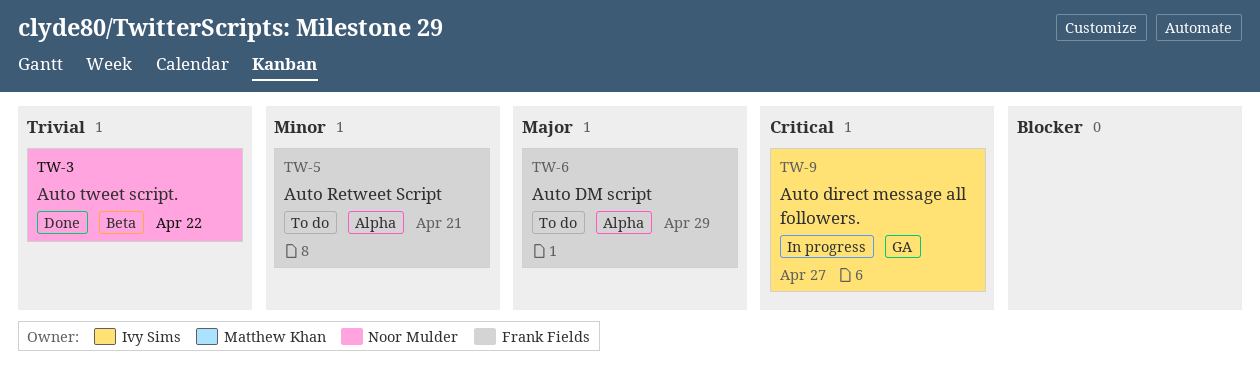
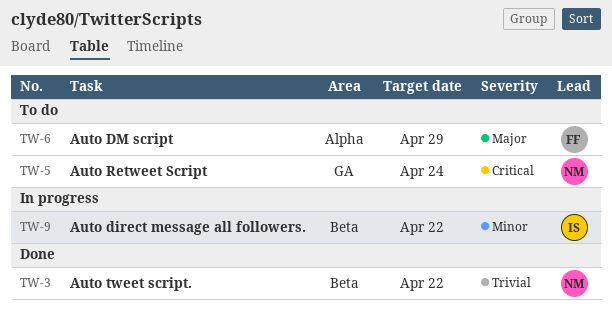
TW-5, owner: Frank Fields -> Noor Mulder
TW-5, priority: Minor -> Critical
TW-5, label: Alpha -> GA
TW-5, due: Apr 21 -> Apr 24
TW-9, priority: Critical -> Minor
TW-9, label: GA -> Beta
TW-9, due: Apr 27 -> Apr 22

